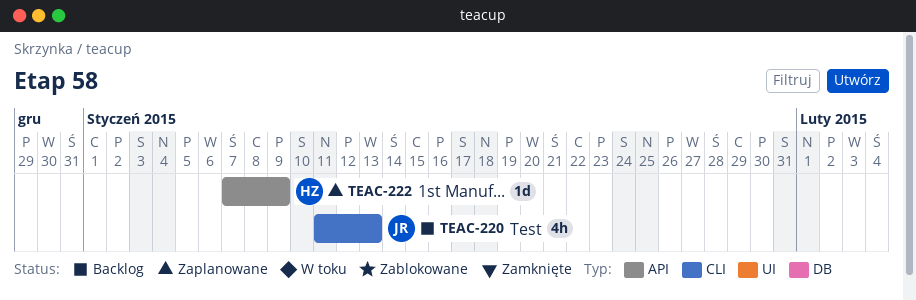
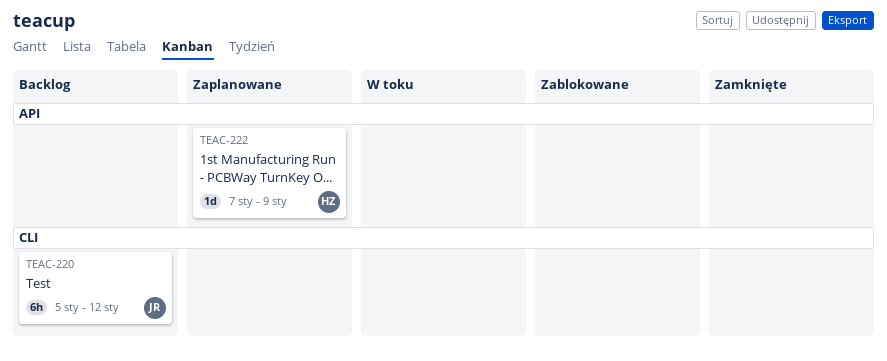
TEAC-220, estimate: 4h -> 6h
TEAC-220, start: Jan 11 -> Jan 5
TEAC-220, due: Jan 13 -> Jan 12

